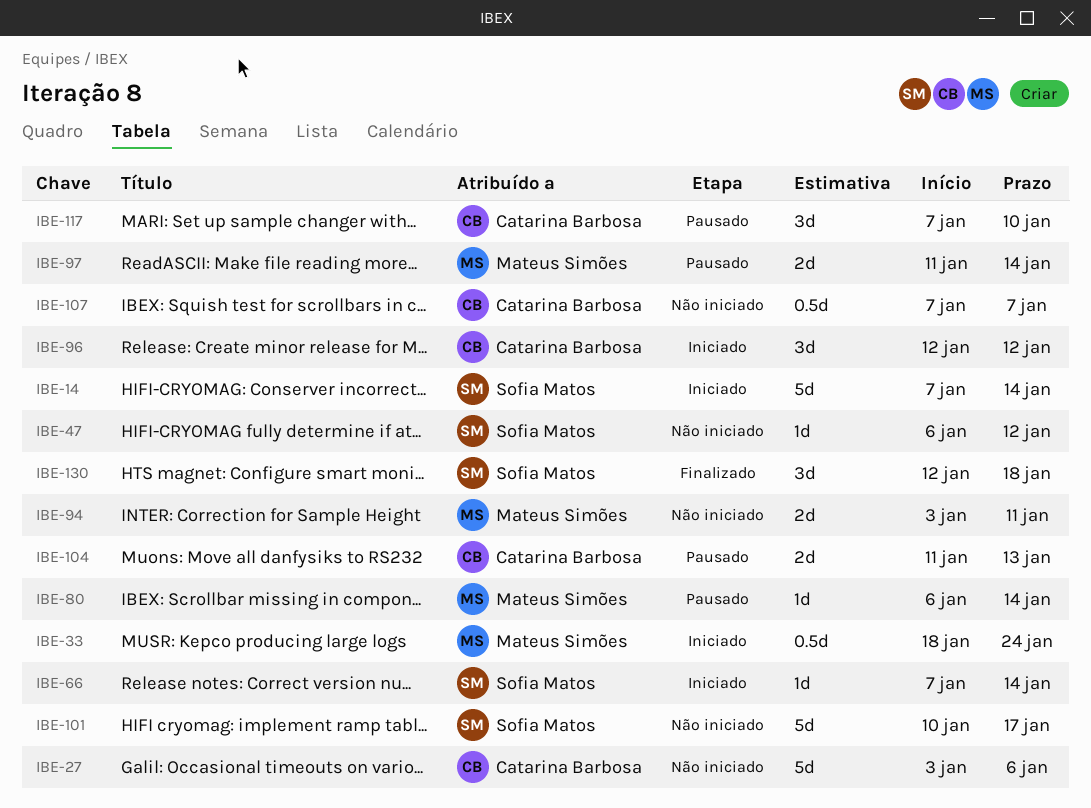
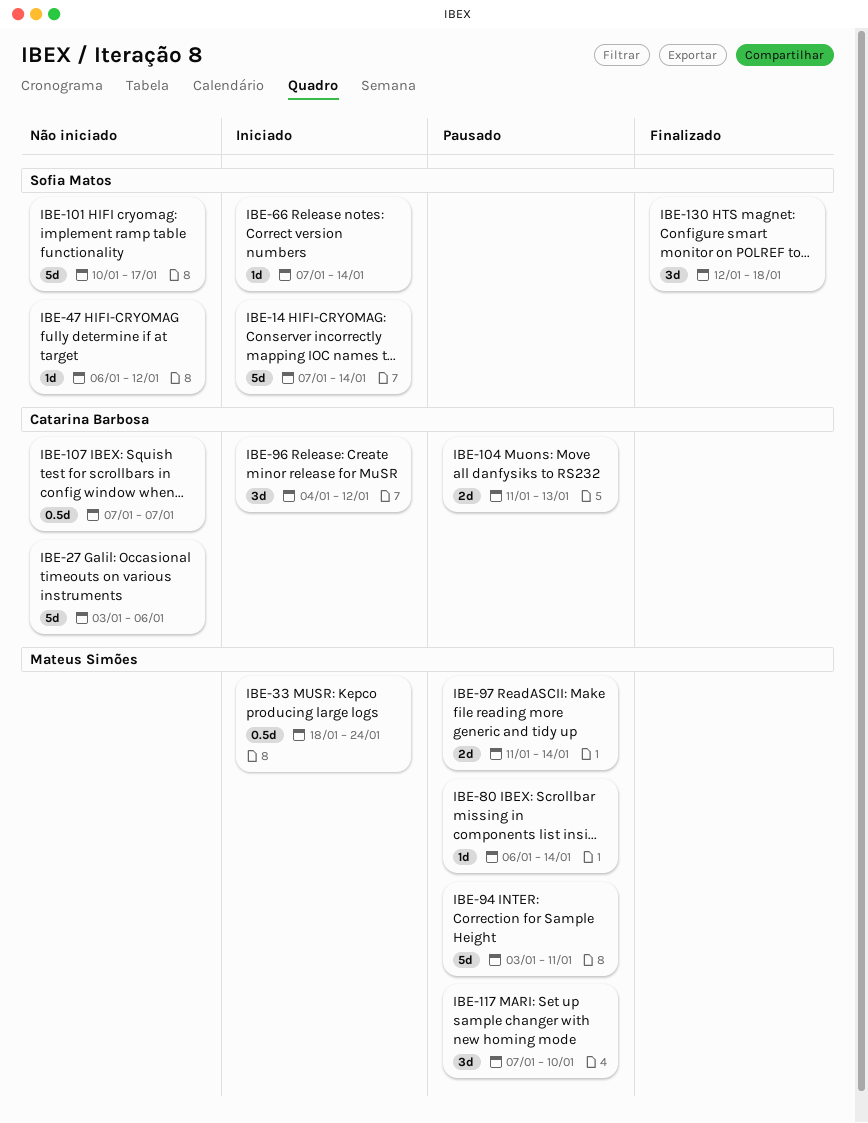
IBE-94, status: Não iniciado -> Pausado
IBE-94, estimate: 2d -> 5d
IBE-96, start: Jan 12 -> Jan 4
IBE-117, owner: Catarina Barbosa -> Mateus Simões

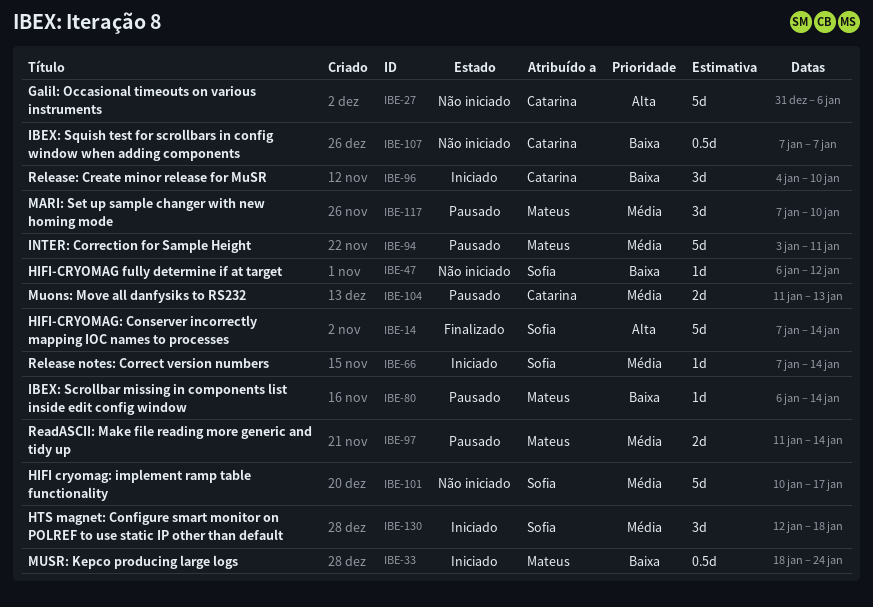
IBE-14, status: Iniciado -> Finalizado
IBE-27, start: Jan 3 -> Dec 31
IBE-96, due: Jan 12 -> Jan 10
IBE-130, status: Finalizado -> Iniciado

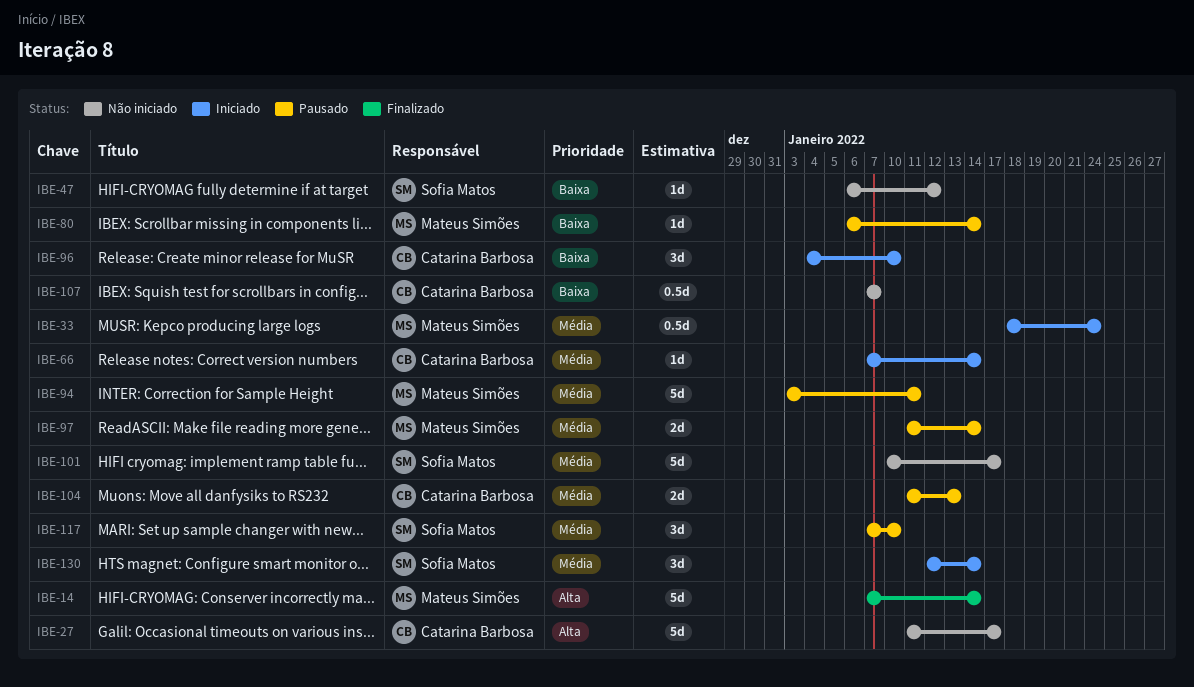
IBE-14, owner: Sofia Matos -> Mateus Simões
IBE-27, start: Dec 31 -> Jan 11
IBE-27, due: Jan 6 -> Jan 17
IBE-33, priority: Baixa -> Média
IBE-66, owner: Sofia Matos -> Catarina Barbosa
IBE-117, owner: Mateus Simões -> Sofia Matos
IBE-130, due: Jan 18 -> Jan 14

